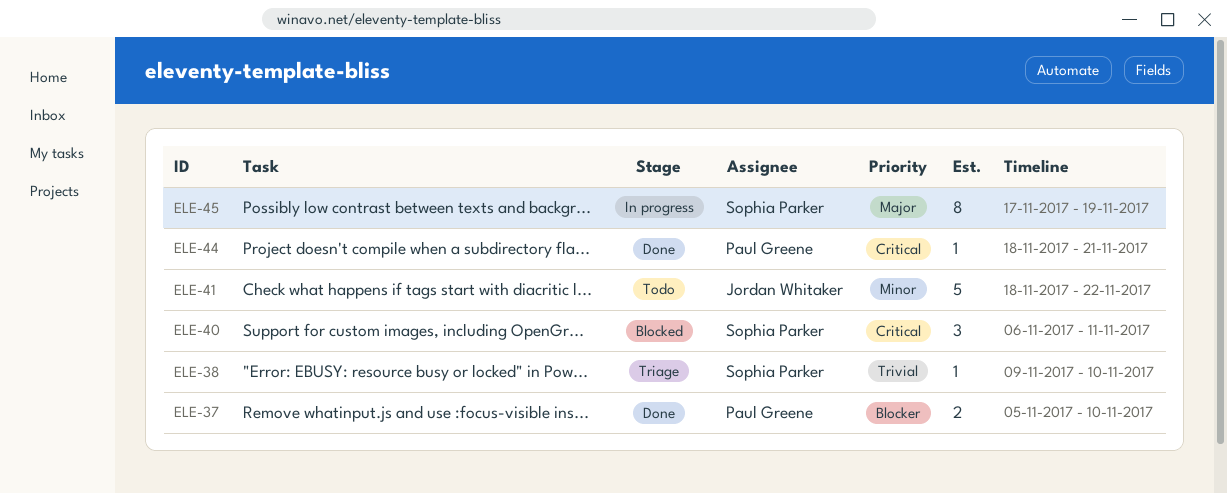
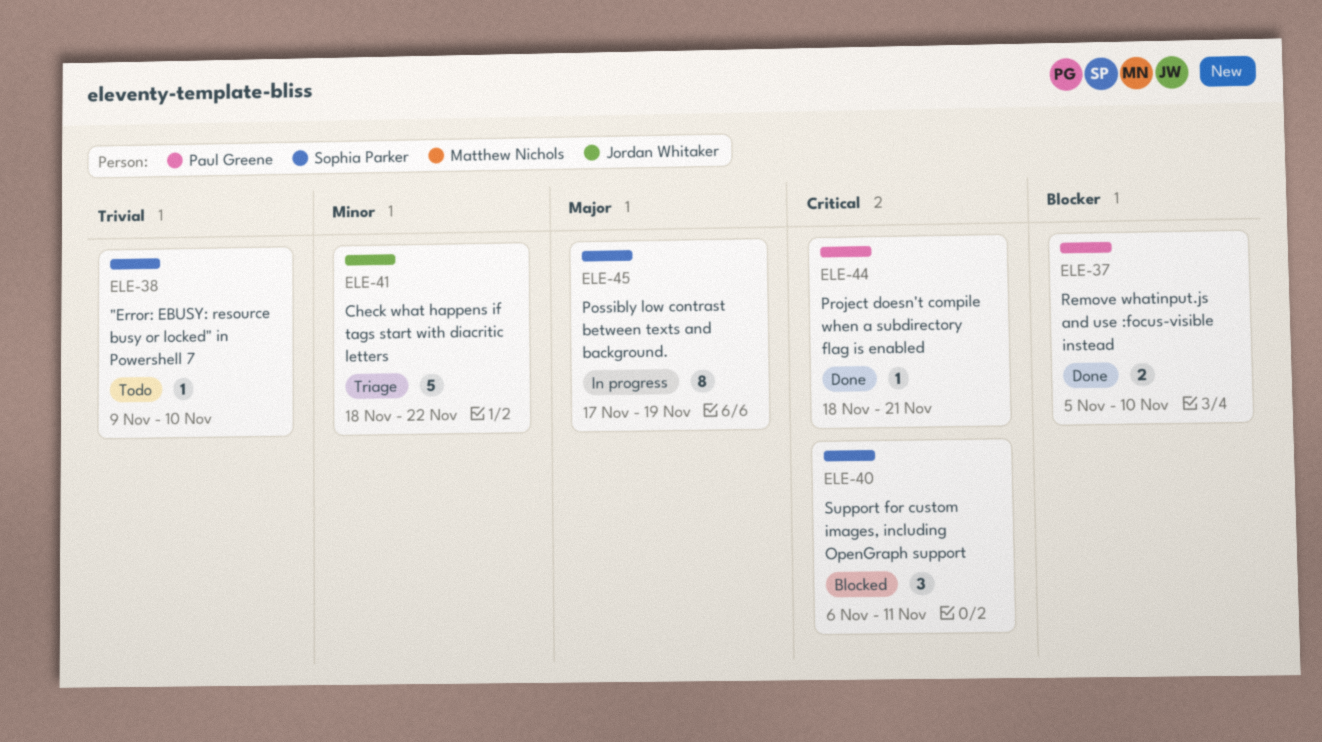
ELE-38, status: Triage -> Todo
ELE-41, status: Todo -> Triage

